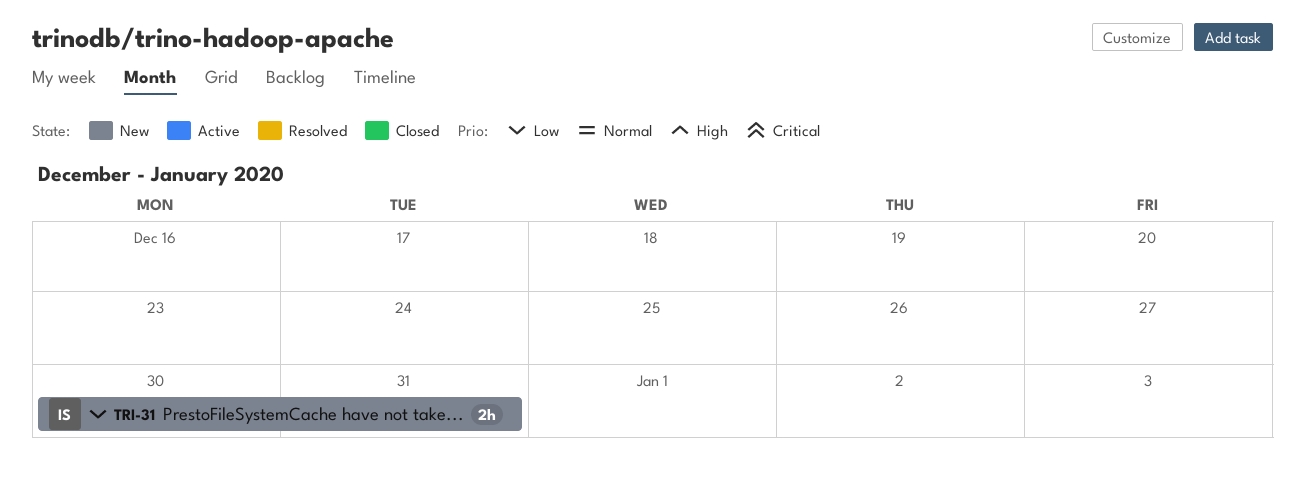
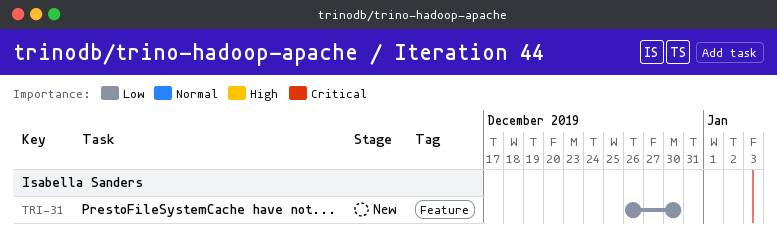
TRI-31, start: Dec 30 -> Dec 26
TRI-31, due: Dec 31 -> Dec 30

